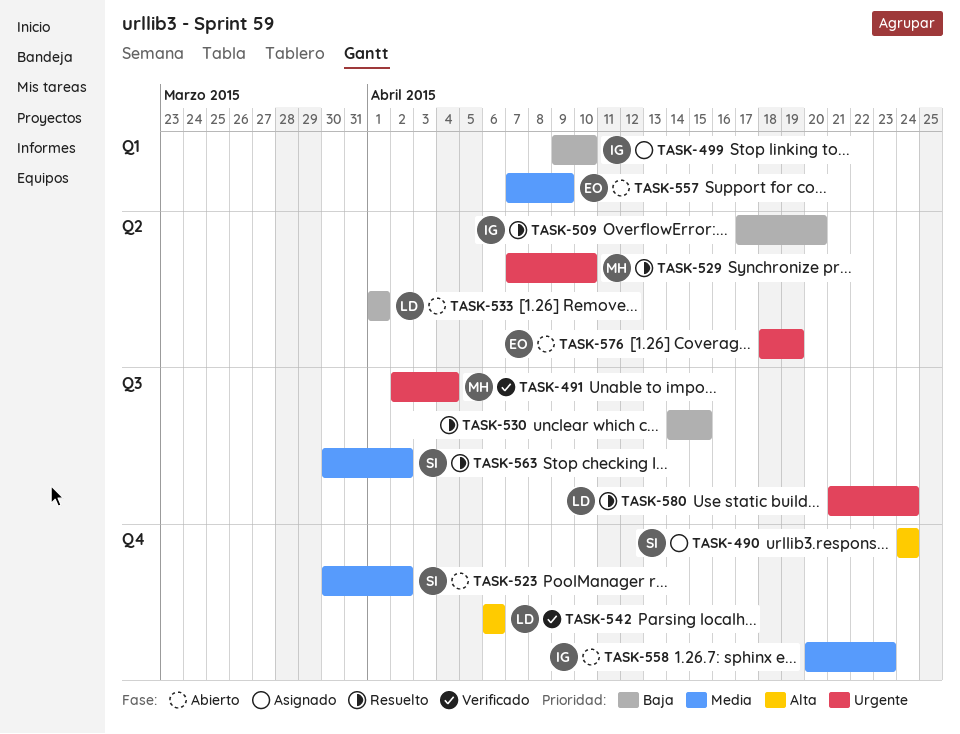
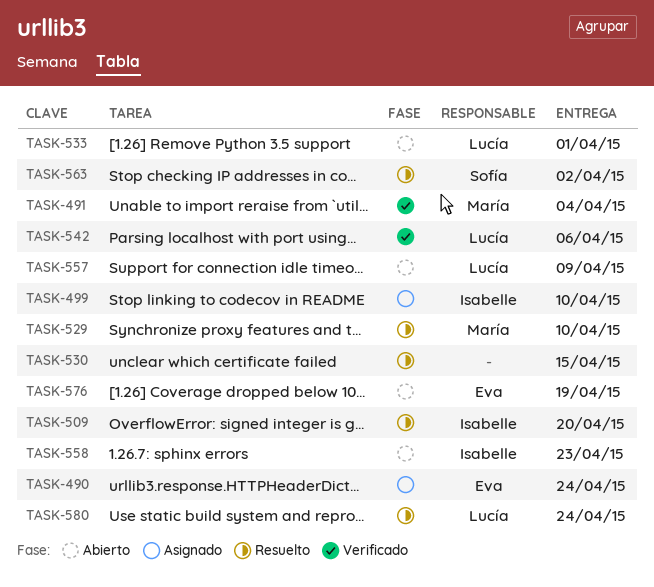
TASK-490, owner: Sofía -> Eva
TASK-523: present -> none
TASK-557, owner: Eva -> Lucía

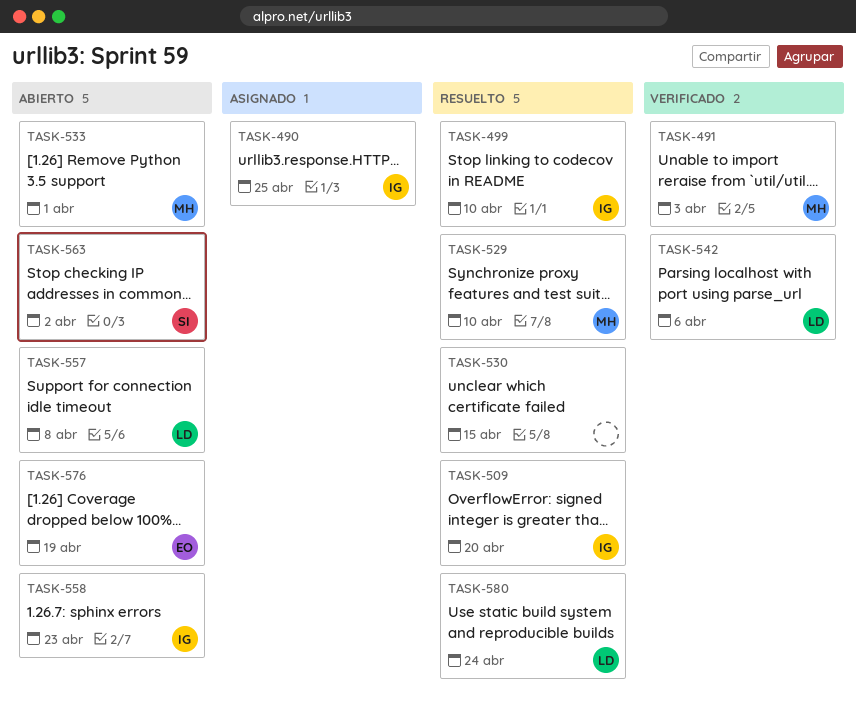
TASK-490, owner: Eva -> Isabelle
TASK-490, due: Apr 24 -> Apr 25
TASK-491, due: Apr 4 -> Apr 3
TASK-499, status: Asignado -> Resuelto
TASK-533, owner: Lucía -> María
TASK-557, due: Apr 9 -> Apr 8
TASK-563, status: Resuelto -> Abierto

